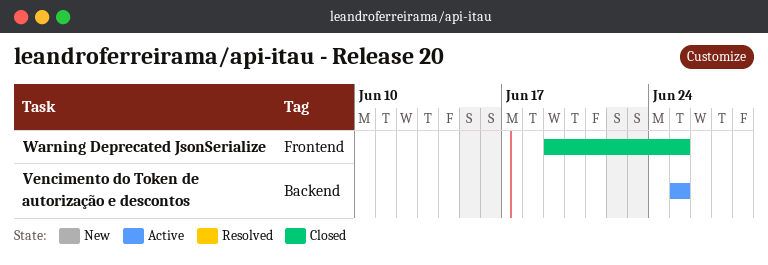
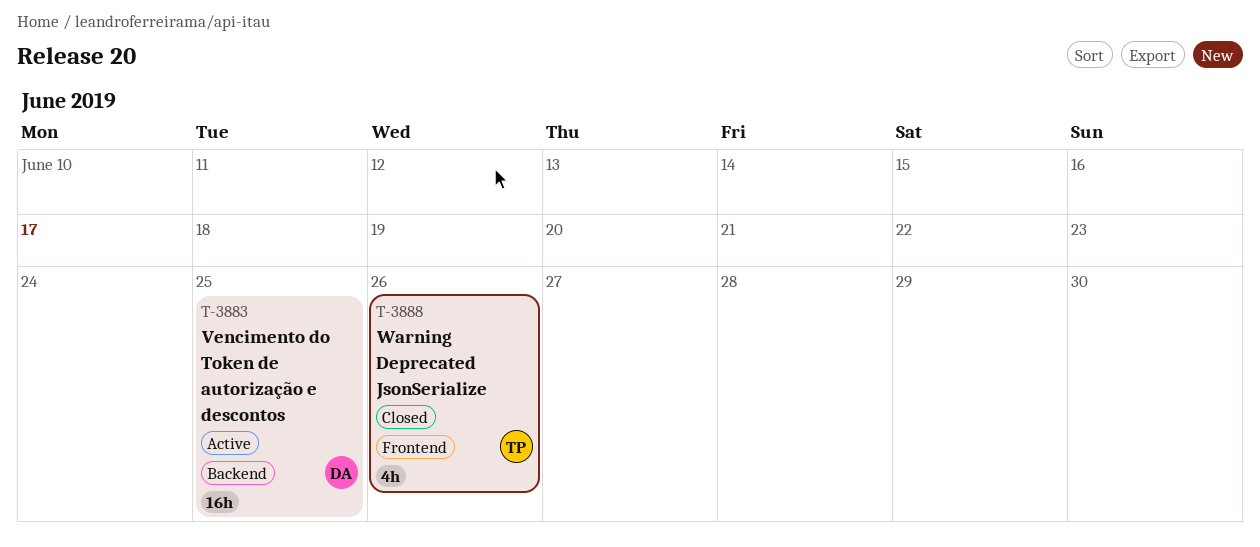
Warning Deprecated JsonSerialize, due: Jun 25 -> Jun 26

